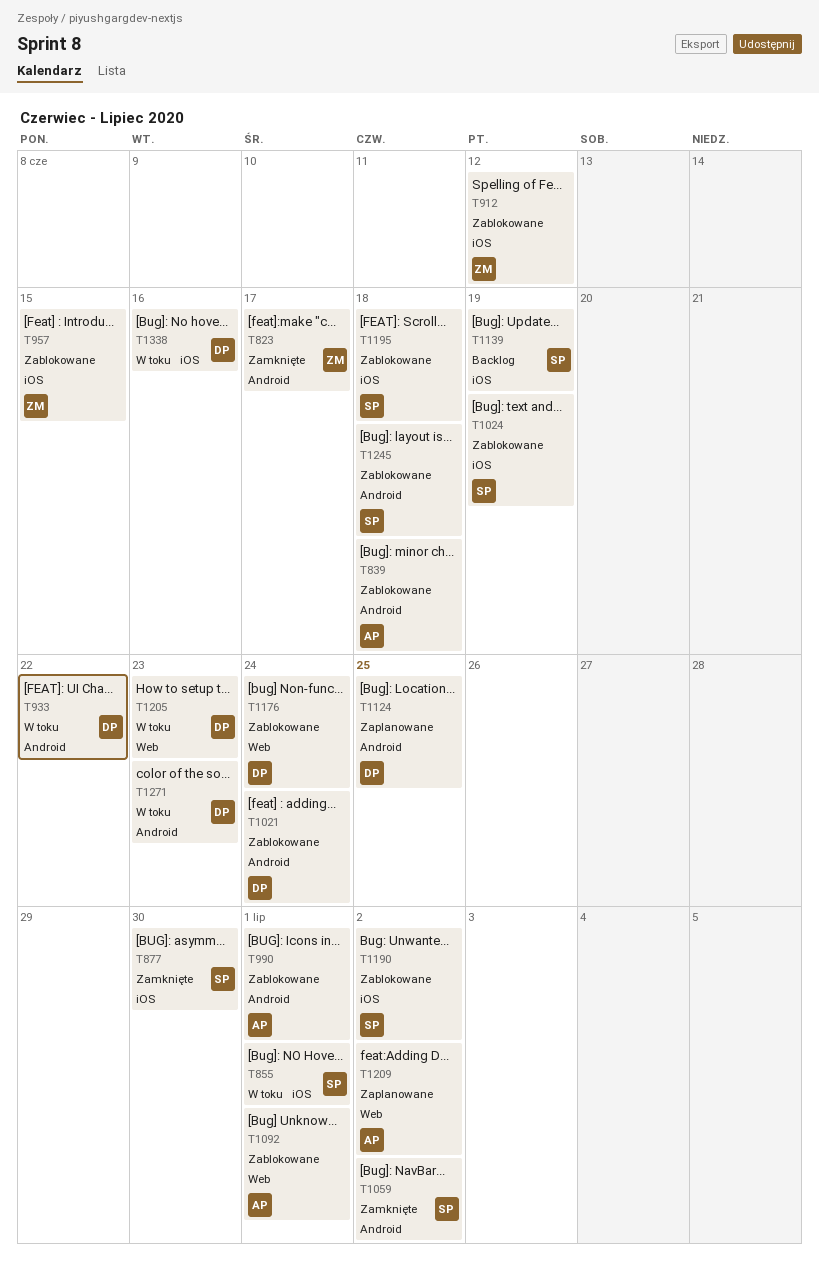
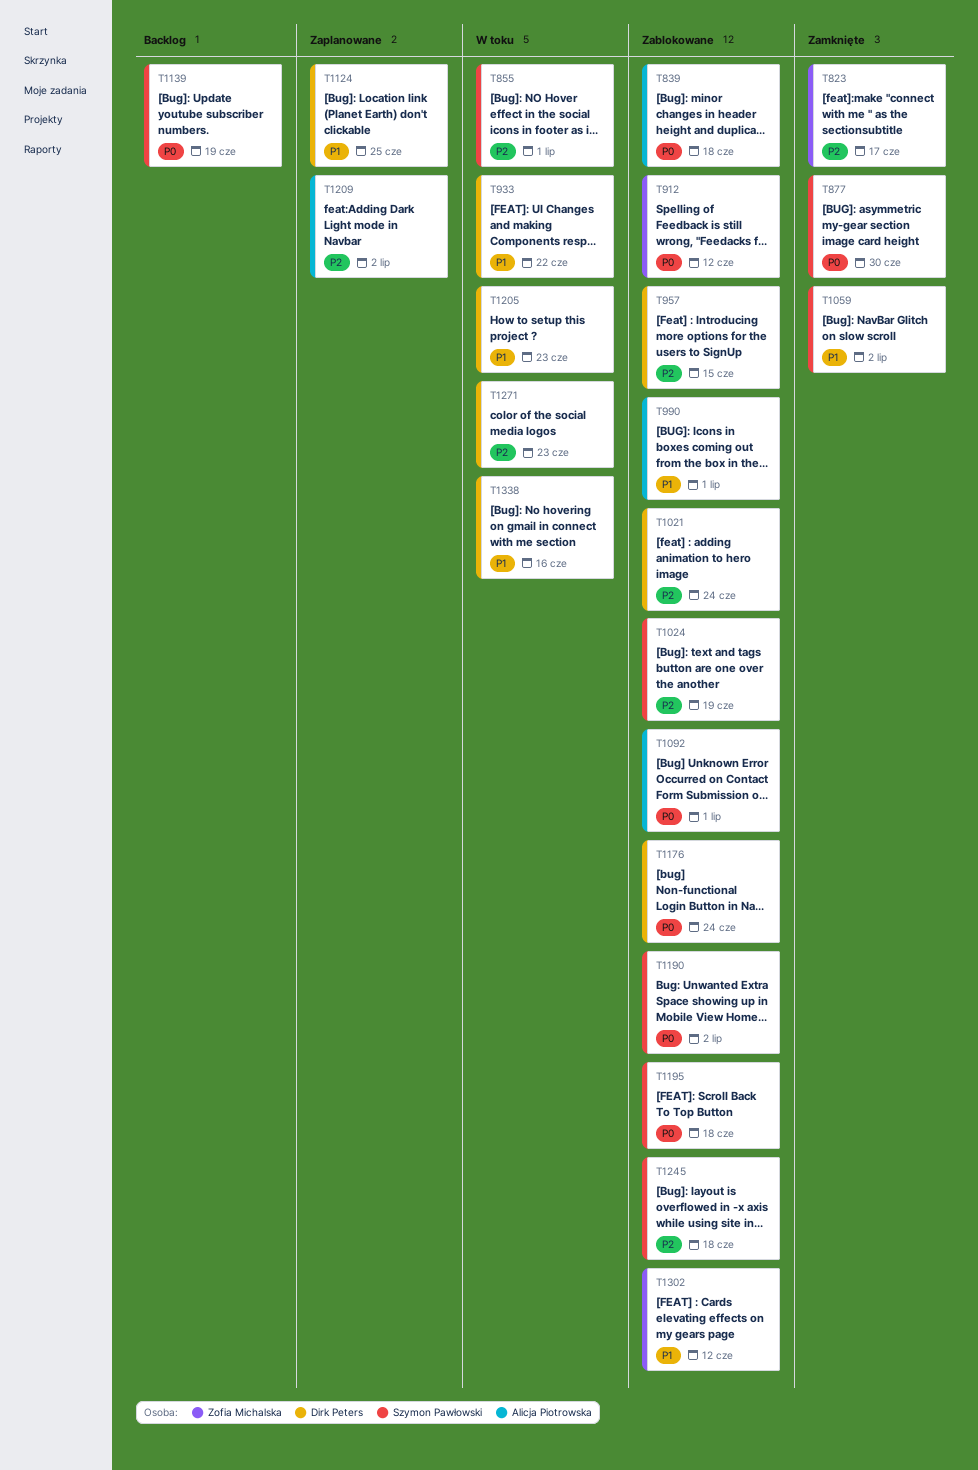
T957, owner: Zofia Michalska -> Dirk Peters
T1302: none -> present

